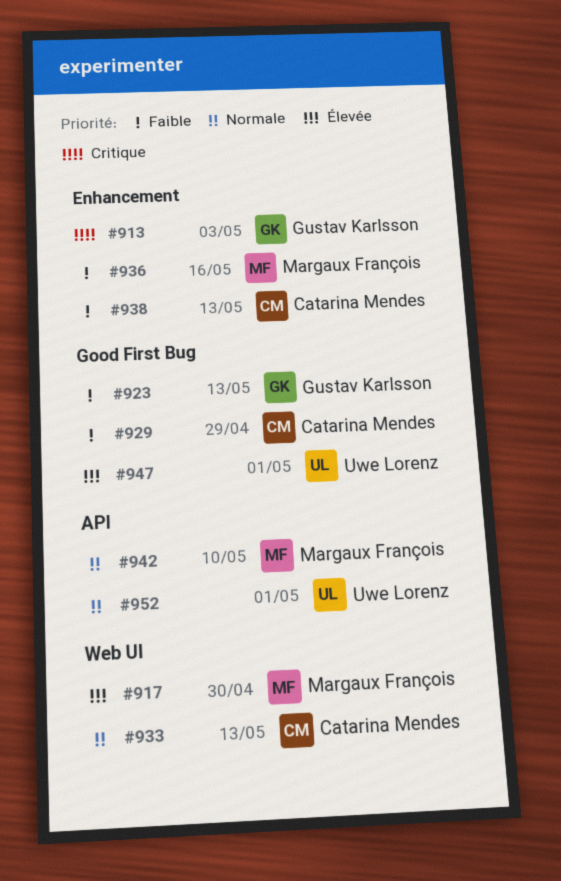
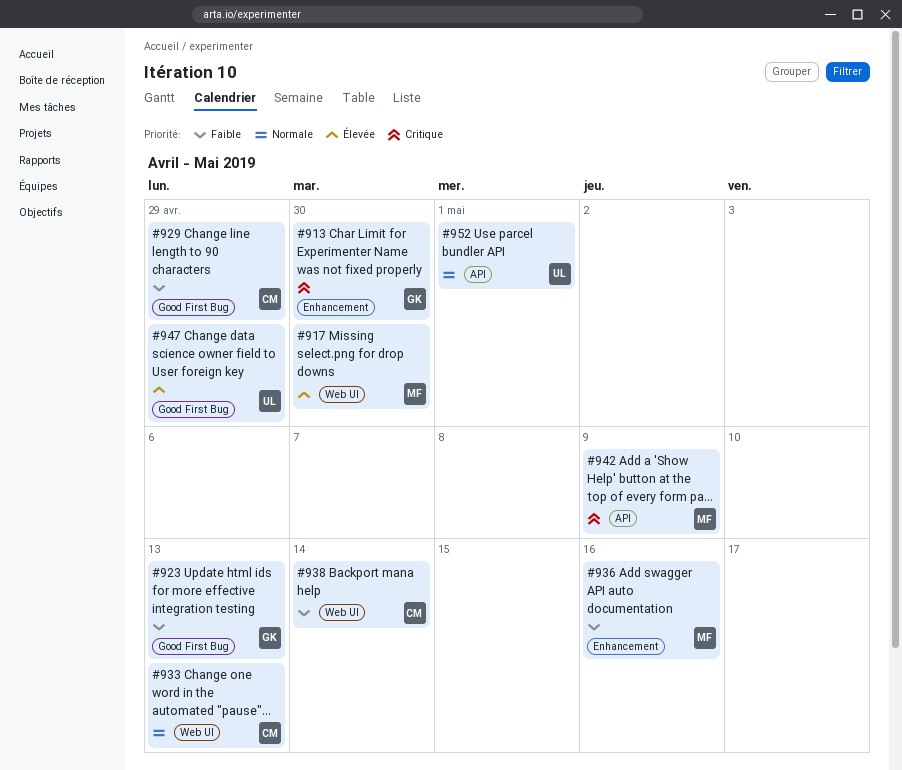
#913, due: May 3 -> Apr 30
#938, label: Enhancement -> Web UI
#938, due: May 13 -> May 14
#942, priority: Normale -> Critique
#942, due: May 10 -> May 9
#947, due: May 1 -> Apr 29

